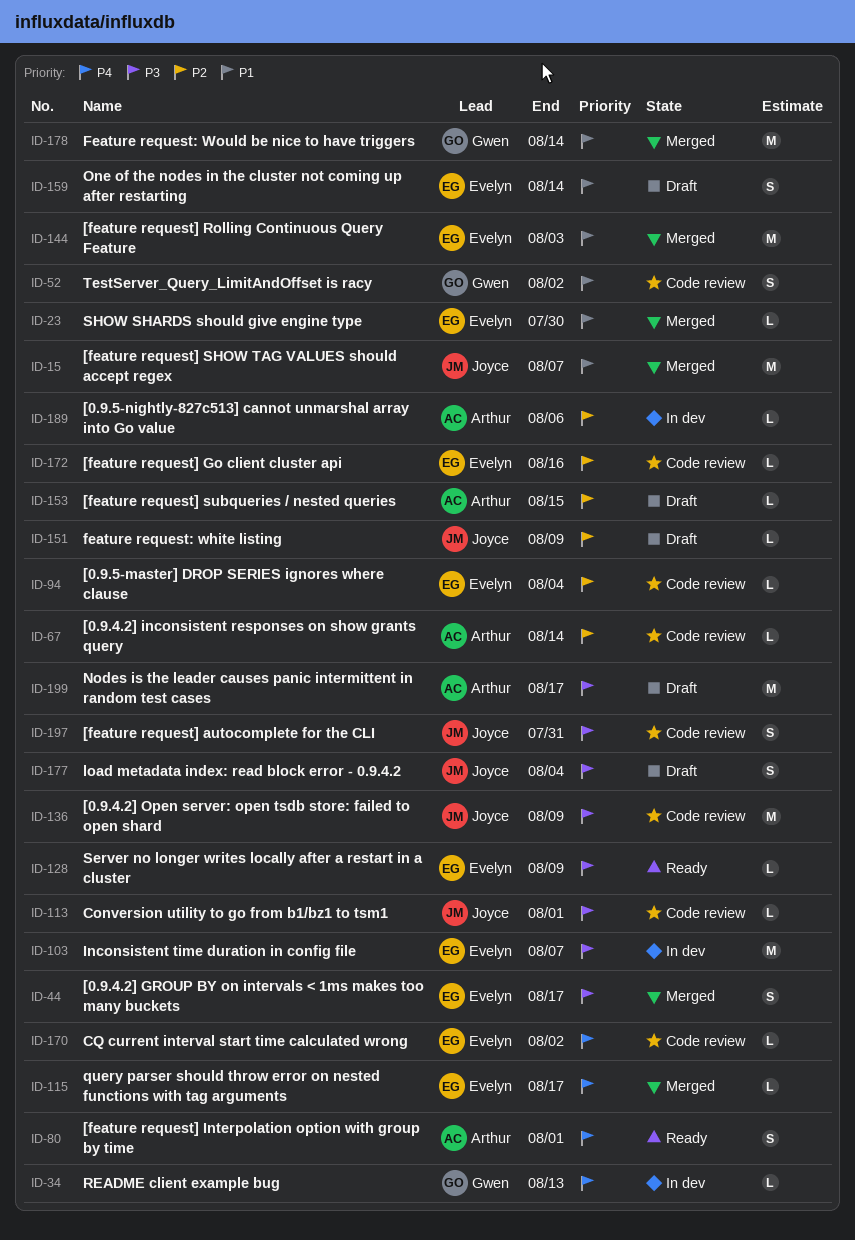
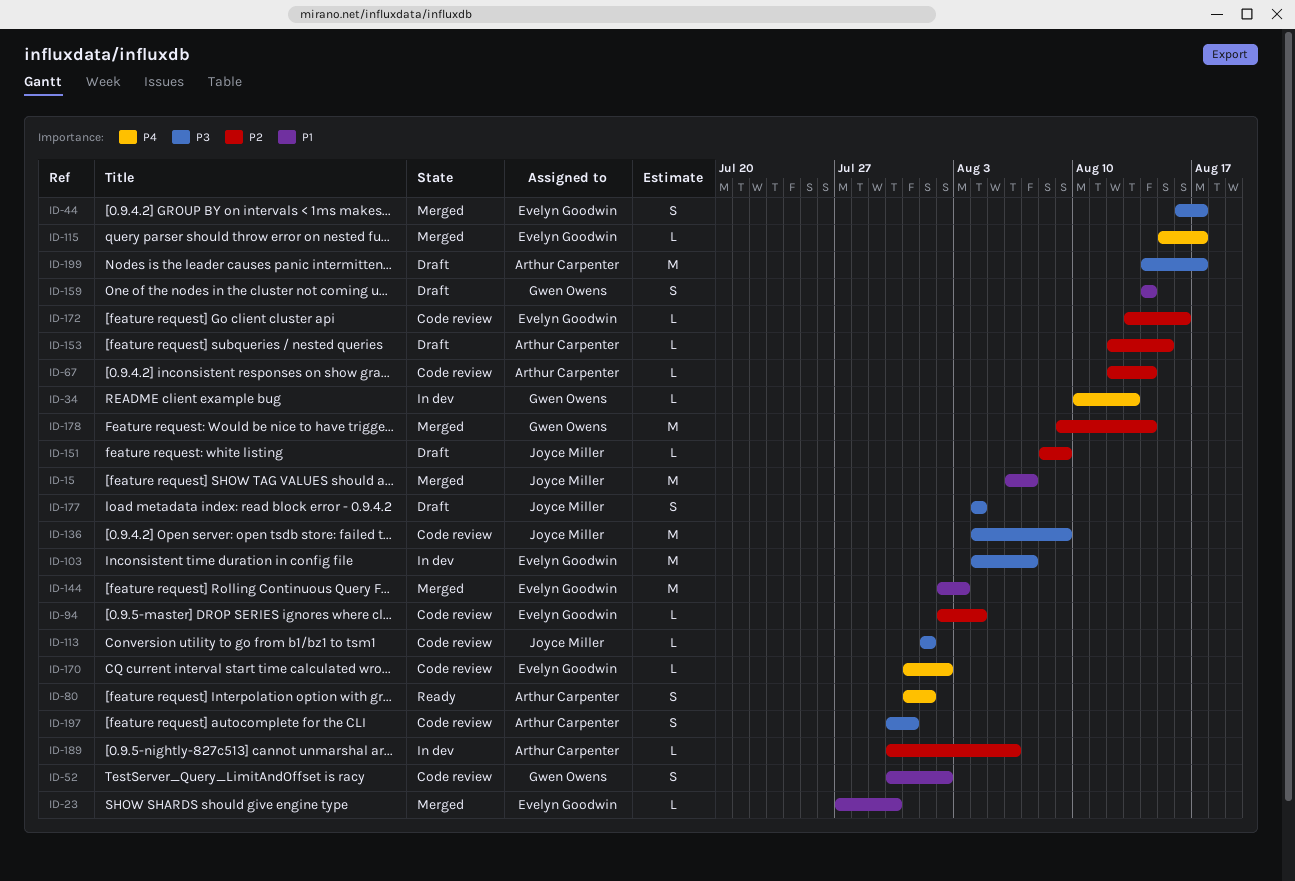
ID-128: present -> none
ID-159, owner: Evelyn Goodwin -> Gwen Owens
ID-178, priority: P1 -> P2
ID-197, owner: Joyce Miller -> Arthur Carpenter

